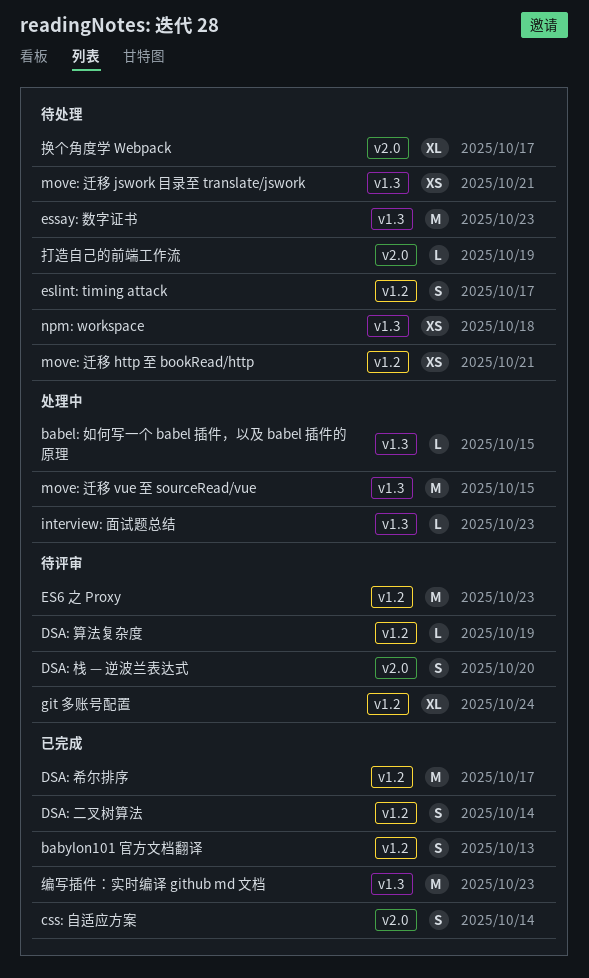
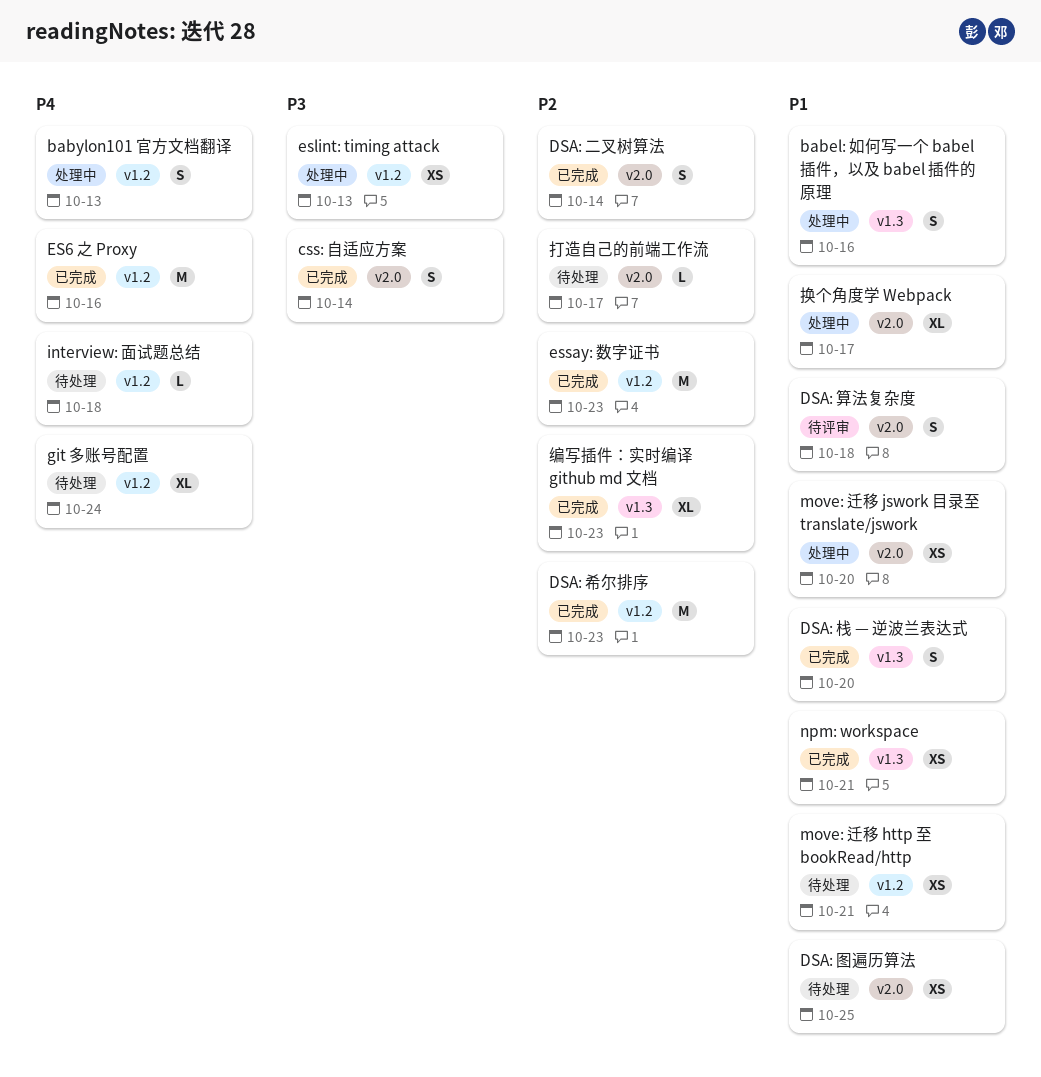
babel: 如何写一个 babel 插件，以及 babel 插件的原理, estimate: L -> S
babel: 如何写一个 babel 插件，以及 babel 插件的原理, due: Oct 15 -> Oct 16
babylon101 官方文档翻译, status: 已完成 -> 处理中
DSA: 二叉树算法, label: v1.2 -> v2.0
DSA: 图遍历算法: none -> present
DSA: 希尔排序, due: Oct 17 -> Oct 23
DSA: 栈 — 逆波兰表达式, status: 待评审 -> 已完成
DSA: 栈 — 逆波兰表达式, label: v2.0 -> v1.3
DSA: 算法复杂度, label: v1.2 -> v2.0
DSA: 算法复杂度, estimate: L -> S
DSA: 算法复杂度, due: Oct 19 -> Oct 18
ES6 之 Proxy, status: 待评审 -> 已完成
ES6 之 Proxy, due: Oct 23 -> Oct 16
eslint: timing attack, status: 待处理 -> 处理中
eslint: timing attack, estimate: S -> XS
eslint: timing attack, due: Oct 17 -> Oct 13
essay: 数字证书, status: 待处理 -> 已完成
essay: 数字证书, label: v1.3 -> v1.2
git 多账号配置, status: 待评审 -> 待处理
interview: 面试题总结, status: 处理中 -> 待处理
interview: 面试题总结, label: v1.3 -> v1.2
interview: 面试题总结, due: Oct 23 -> Oct 18
move: 迁移 jswork 目录至 translate/jswork, status: 待处理 -> 处理中
move: 迁移 jswork 目录至 translate/jswork, label: v1.3 -> v2.0
move: 迁移 jswork 目录至 translate/jswork, due: Oct 21 -> Oct 20
move: 迁移 vue 至 sourceRead/vue: present -> none
npm: workspace, status: 待处理 -> 已完成
npm: workspace, due: Oct 18 -> Oct 21
打造自己的前端工作流, due: Oct 19 -> Oct 17
换个角度学 Webpack, status: 待处理 -> 处理中
编写插件：实时编译 github md 文档, estimate: M -> XL

